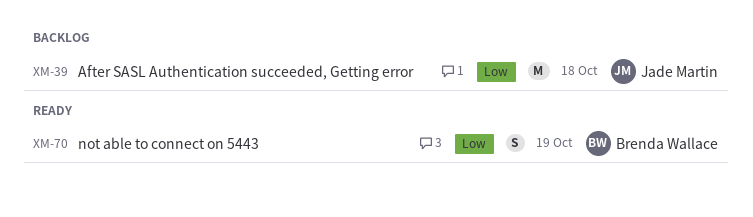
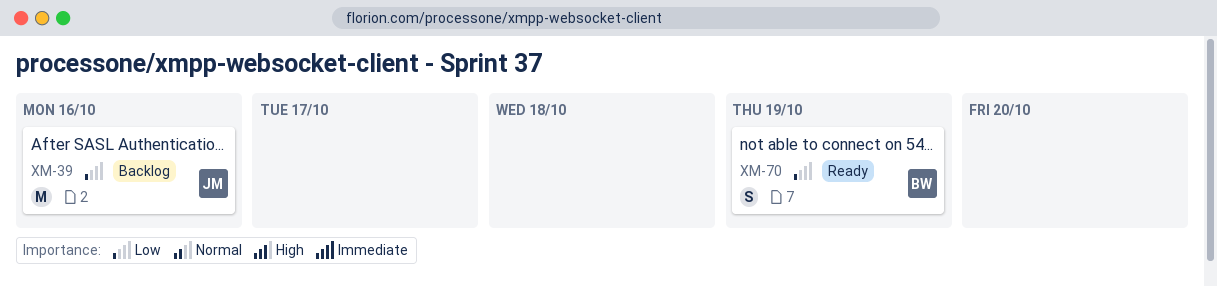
XM-39, due: Oct 18 -> Oct 16

